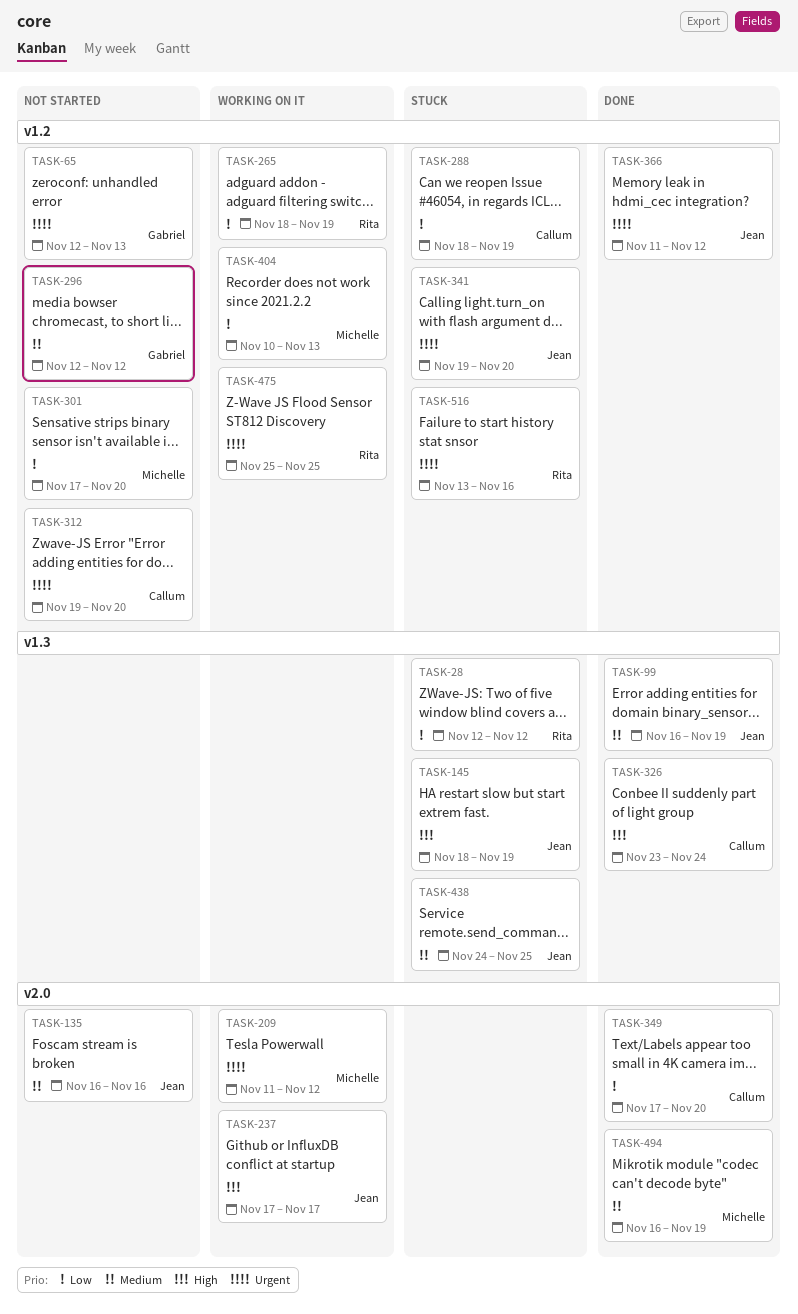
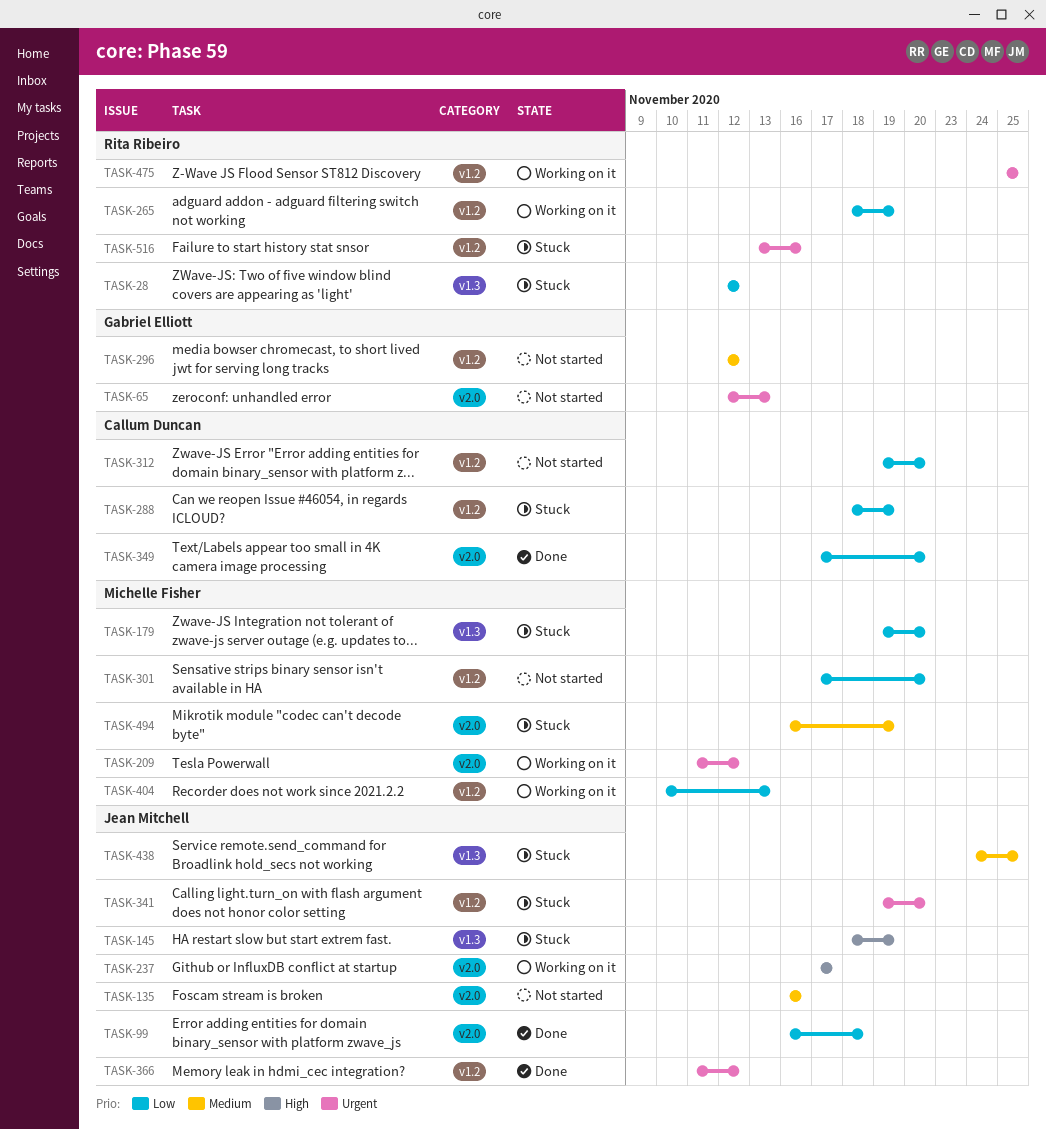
TASK-65, label: v1.2 -> v2.0
TASK-99, priority: Medium -> Low
TASK-99, label: v1.3 -> v2.0
TASK-99, due: Nov 19 -> Nov 18
TASK-179: none -> present
TASK-312, priority: Urgent -> Low
TASK-326: present -> none
TASK-494, status: Done -> Stuck

